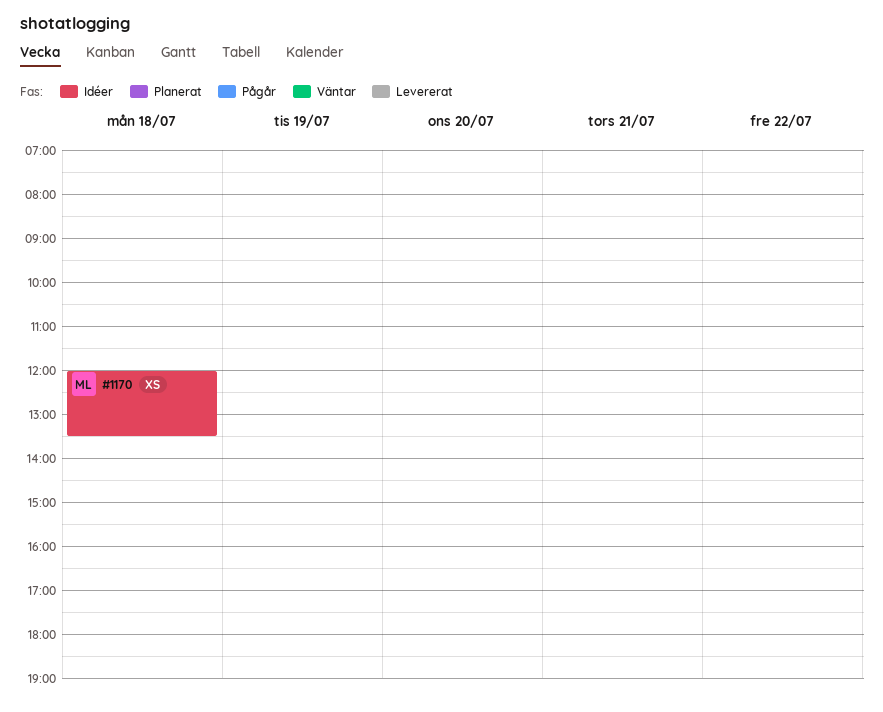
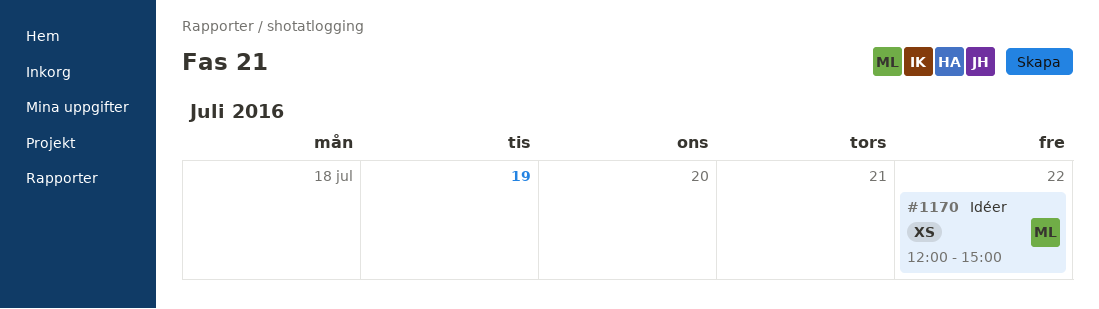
#1170, day: Jul 18 -> Jul 22
#1170, ends: 13:30 -> 15:00

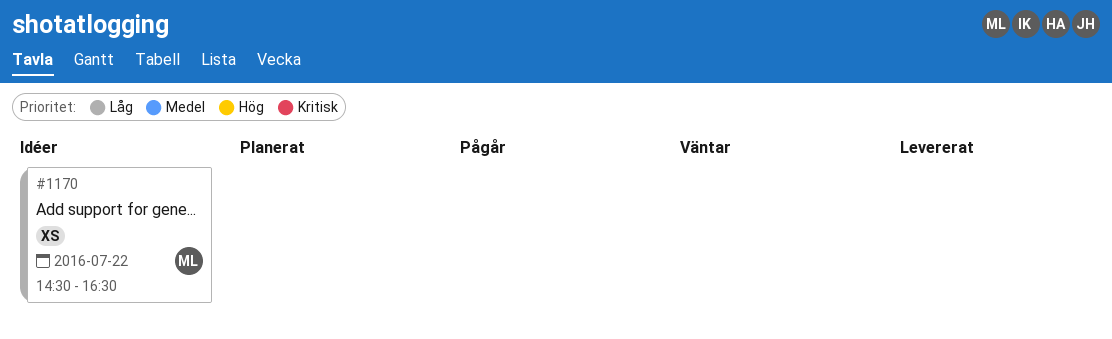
#1170, begins: 12:00 -> 14:30
#1170, ends: 15:00 -> 16:30

